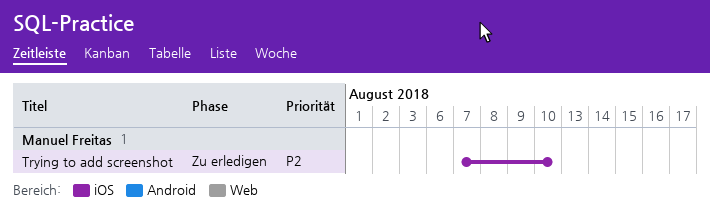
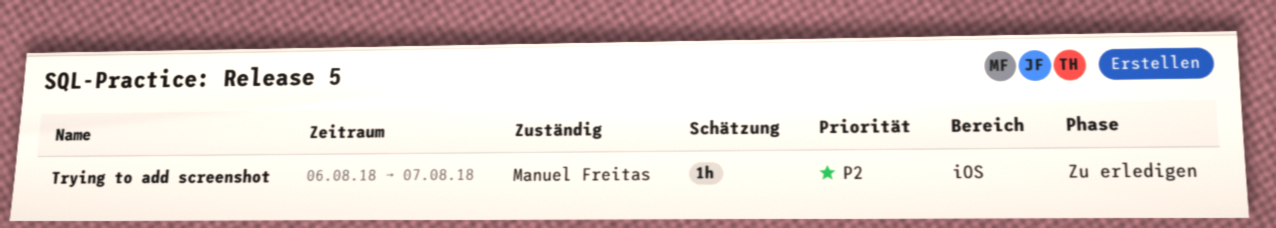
Trying to add screenshot, start: Aug 7 -> Aug 6
Trying to add screenshot, due: Aug 10 -> Aug 7

